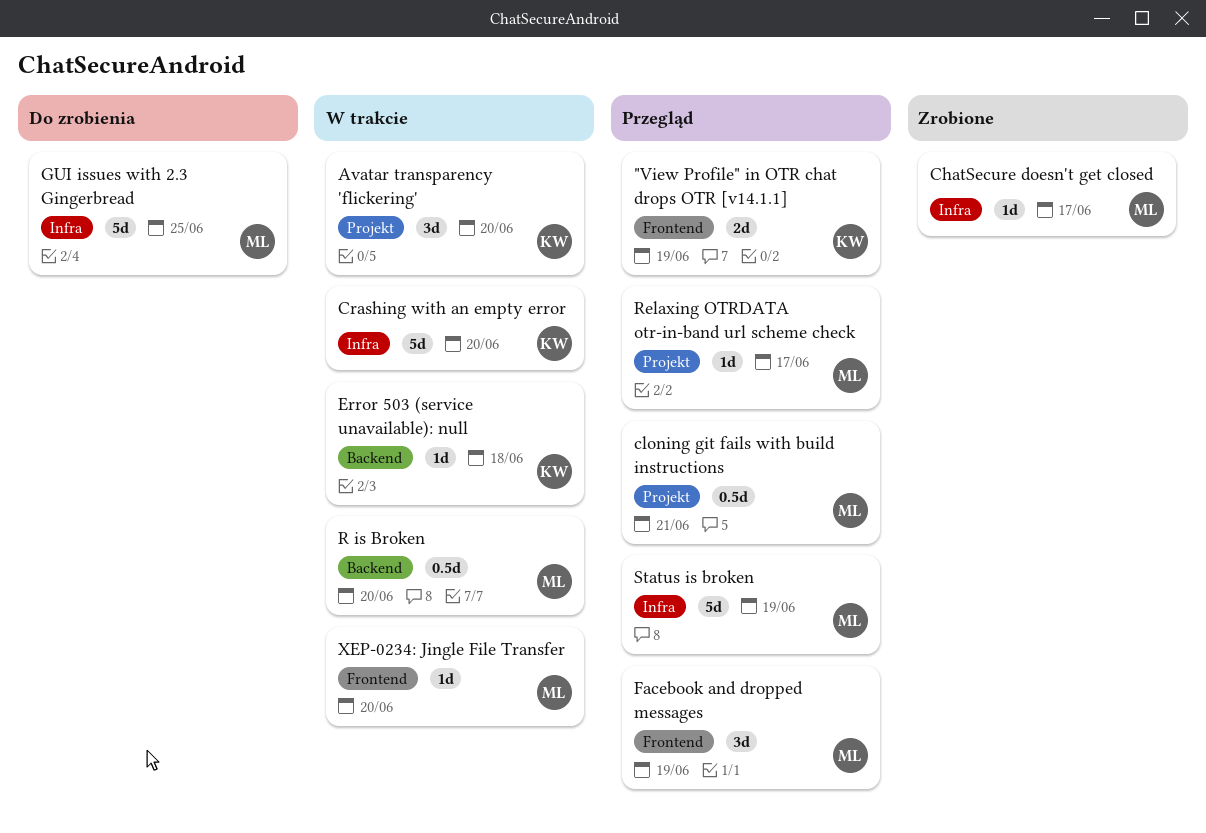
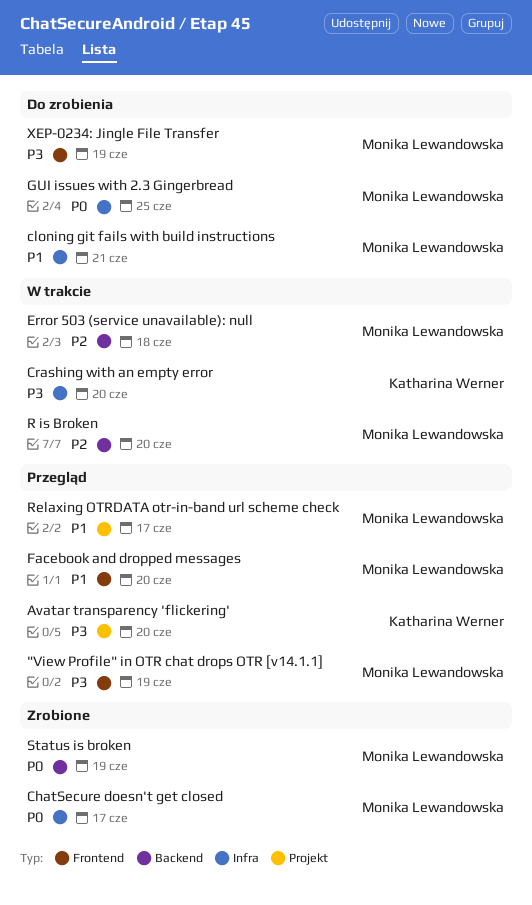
"View Profile" in OTR chat drops OTR [v14.1.1], owner: Katharina Werner -> Monika Lewandowska
Avatar transparency 'flickering', status: W trakcie -> Przegląd
cloning git fails with build instructions, status: Przegląd -> Do zrobienia
cloning git fails with build instructions, label: Projekt -> Infra
Error 503 (service unavailable): null, owner: Katharina Werner -> Monika Lewandowska
Facebook and dropped messages, due: Jun 19 -> Jun 20
Status is broken, status: Przegląd -> Zrobione
Status is broken, label: Infra -> Backend
XEP-0234: Jingle File Transfer, status: W trakcie -> Do zrobienia
XEP-0234: Jingle File Transfer, due: Jun 20 -> Jun 19

